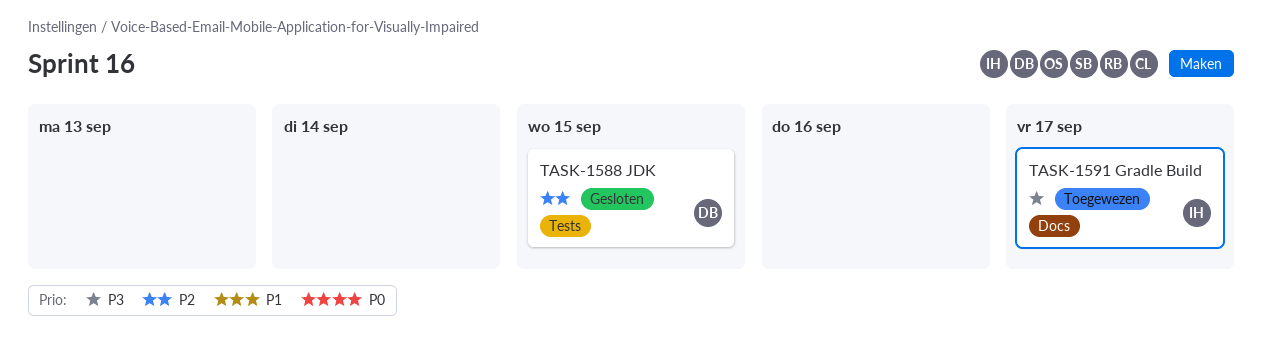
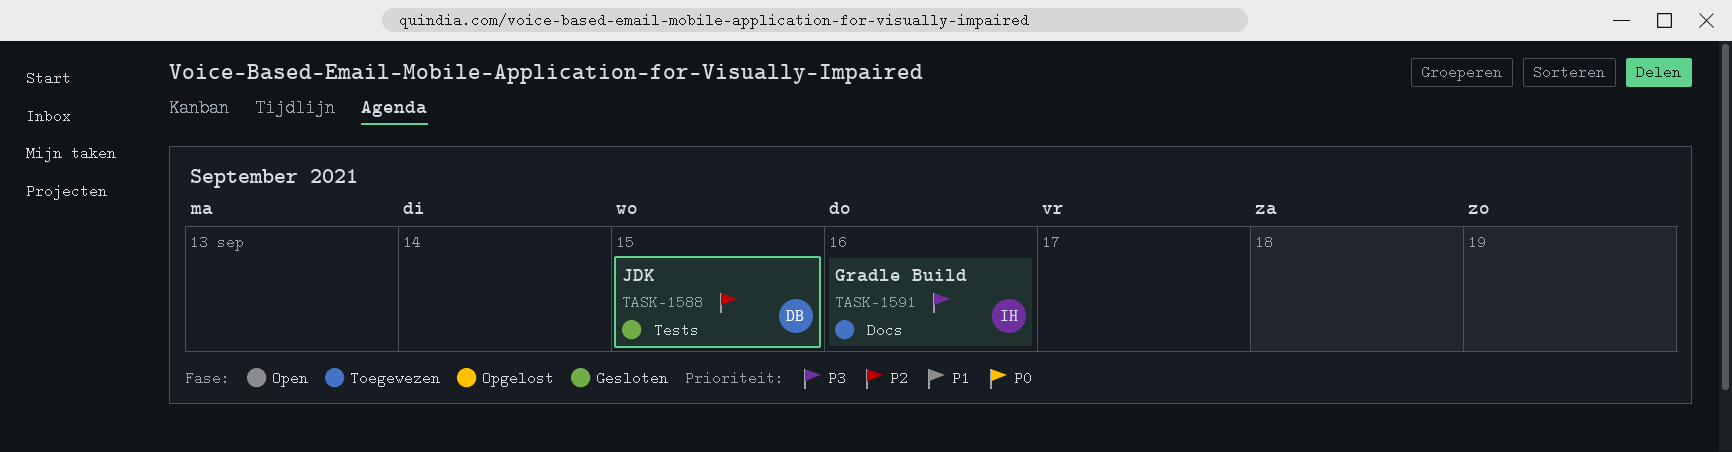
TASK-1591, due: Sep 17 -> Sep 16

